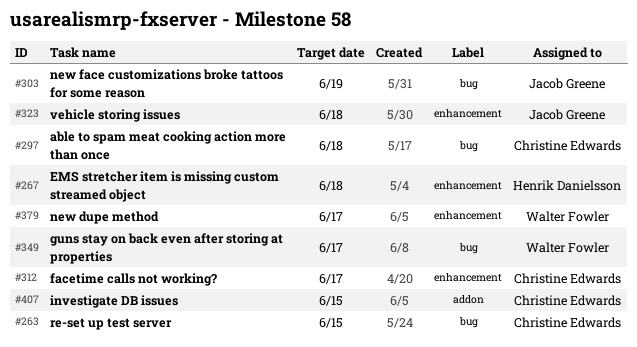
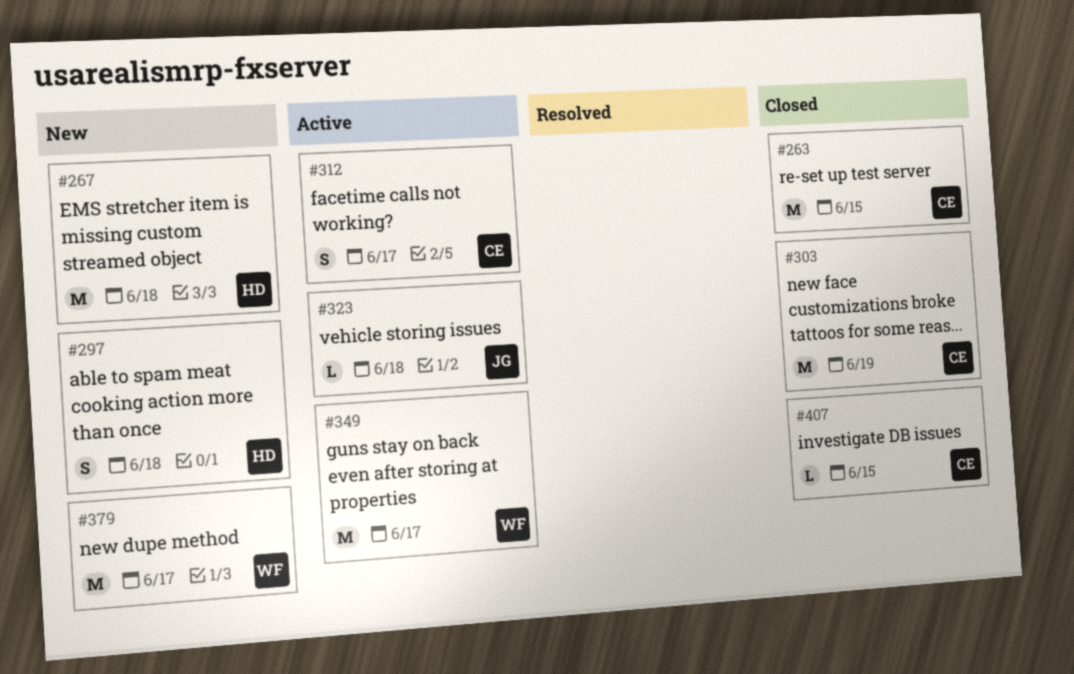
#297, owner: Christine Edwards -> Henrik Danielsson
#303, owner: Jacob Greene -> Christine Edwards

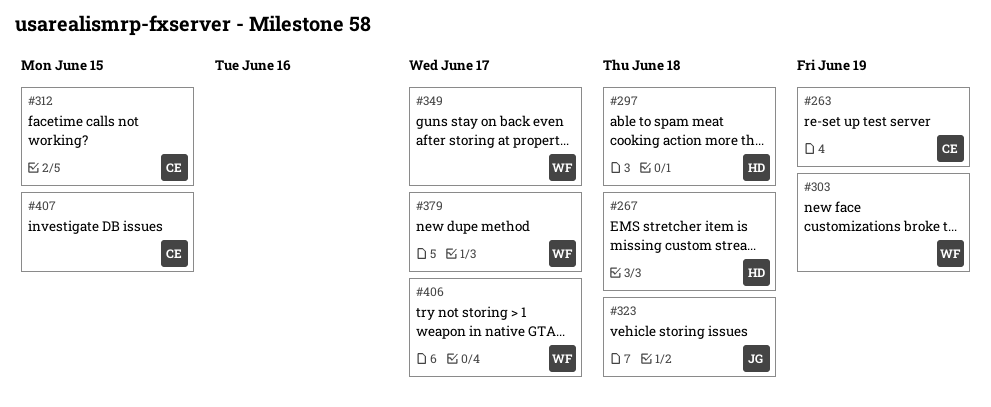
#263, due: Jun 15 -> Jun 19
#303, owner: CE -> WF
#312, due: Jun 17 -> Jun 15
#406: none -> present

